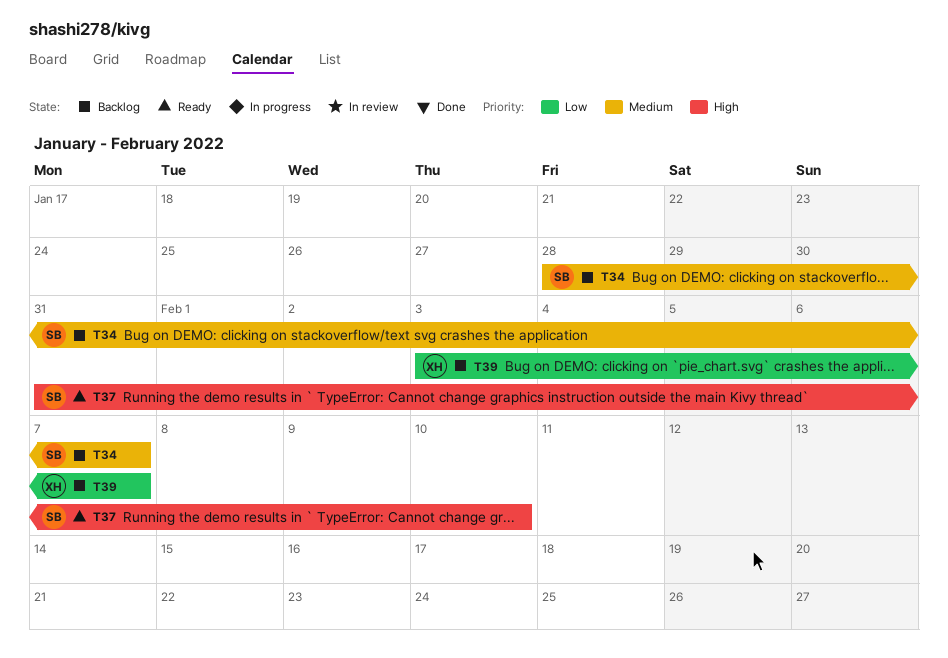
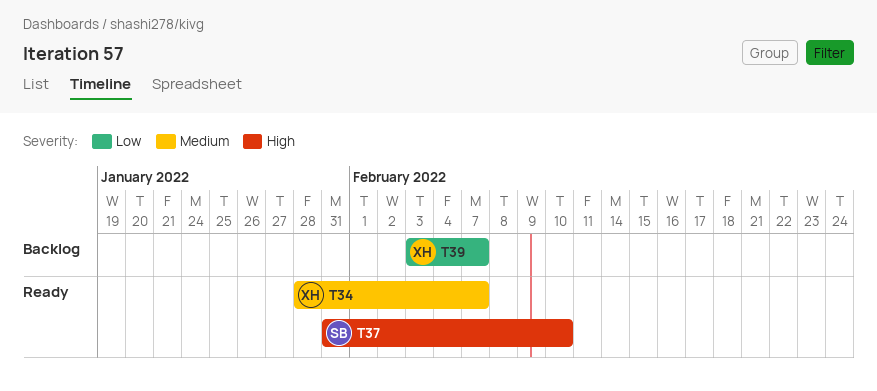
T34, status: Backlog -> Ready
T34, owner: SB -> XH

